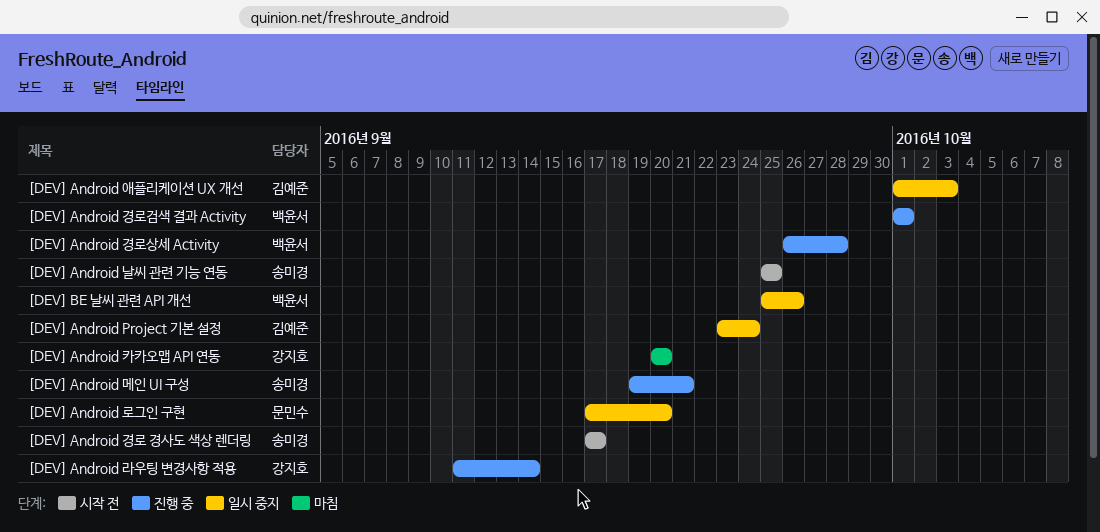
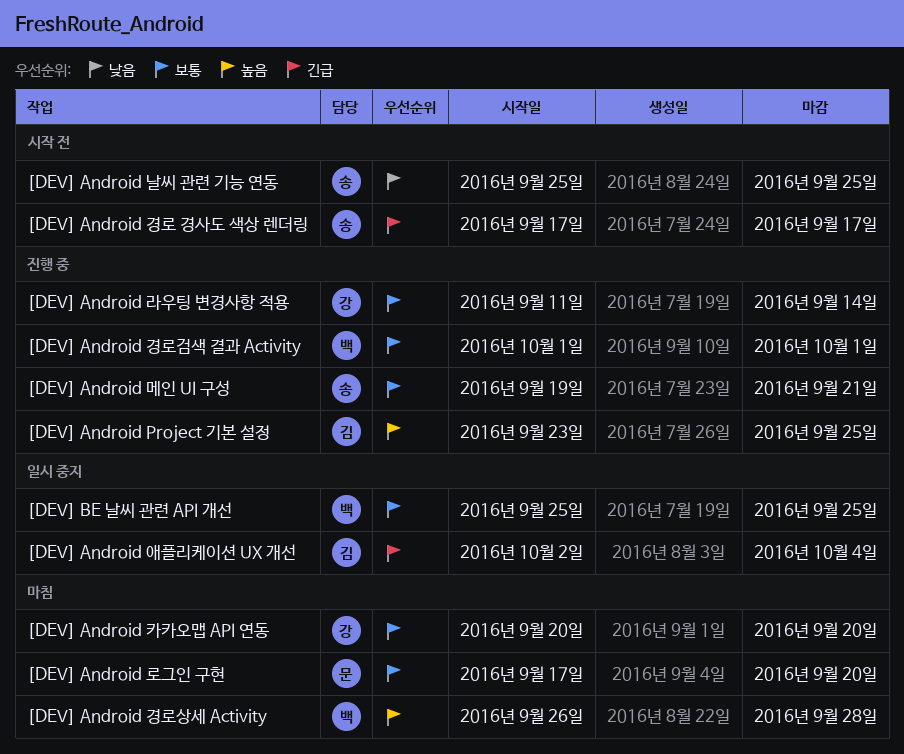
[DEV] Android Project 기본 설정, status: 일시 중지 -> 진행 중
[DEV] Android Project 기본 설정, due: Sep 24 -> Sep 25
[DEV] Android 경로상세 Activity, status: 진행 중 -> 마침
[DEV] Android 로그인 구현, status: 일시 중지 -> 마침
[DEV] Android 애플리케이션 UX 개선, start: Oct 1 -> Oct 2
[DEV] Android 애플리케이션 UX 개선, due: Oct 3 -> Oct 4
[DEV] BE 날씨 관련 API 개선, due: Sep 26 -> Sep 25

